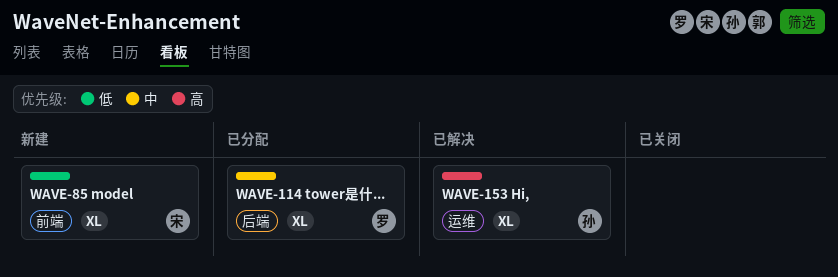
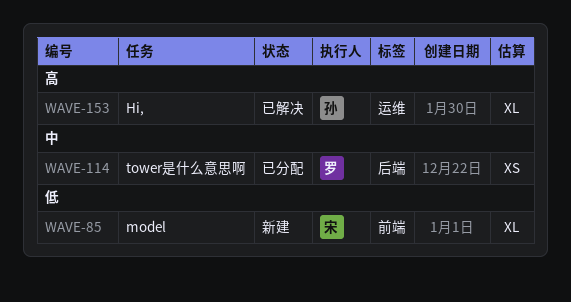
WAVE-114, estimate: XL -> XS

